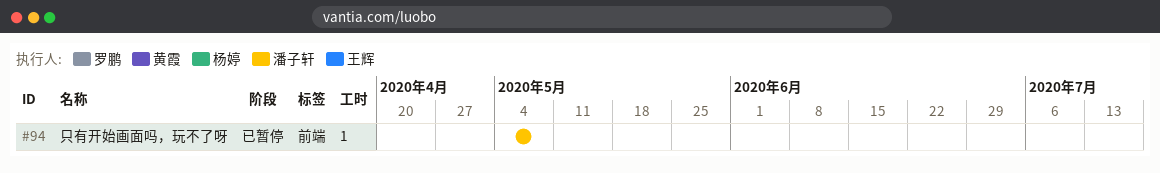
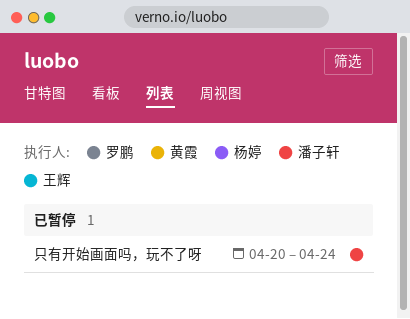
只有开始画面吗，玩不了呀, start: May 4 -> Apr 20
只有开始画面吗，玩不了呀, due: May 8 -> Apr 24

